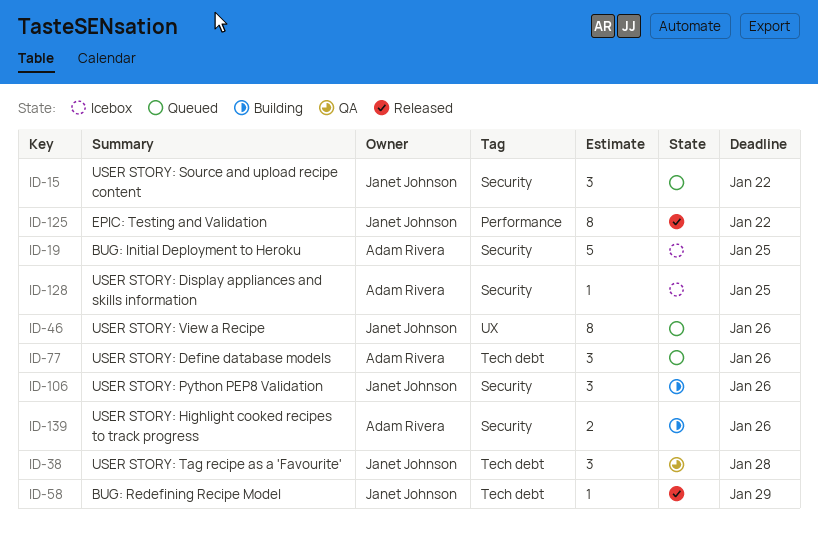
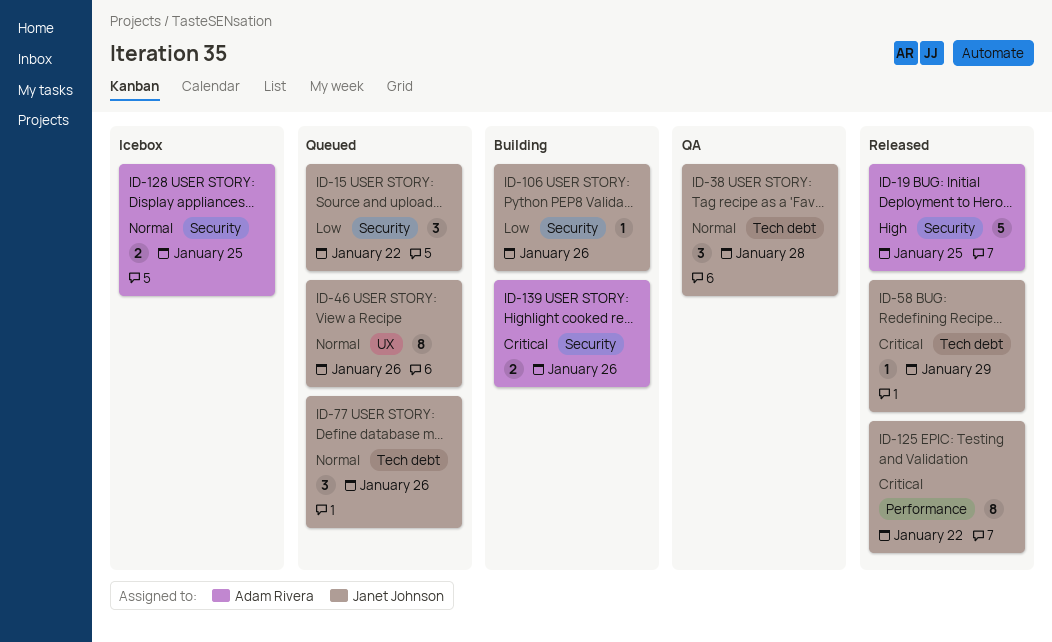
ID-19, status: Icebox -> Released
ID-77, owner: Adam Rivera -> Janet Johnson
ID-106, estimate: 3 -> 1
ID-128, estimate: 1 -> 2

